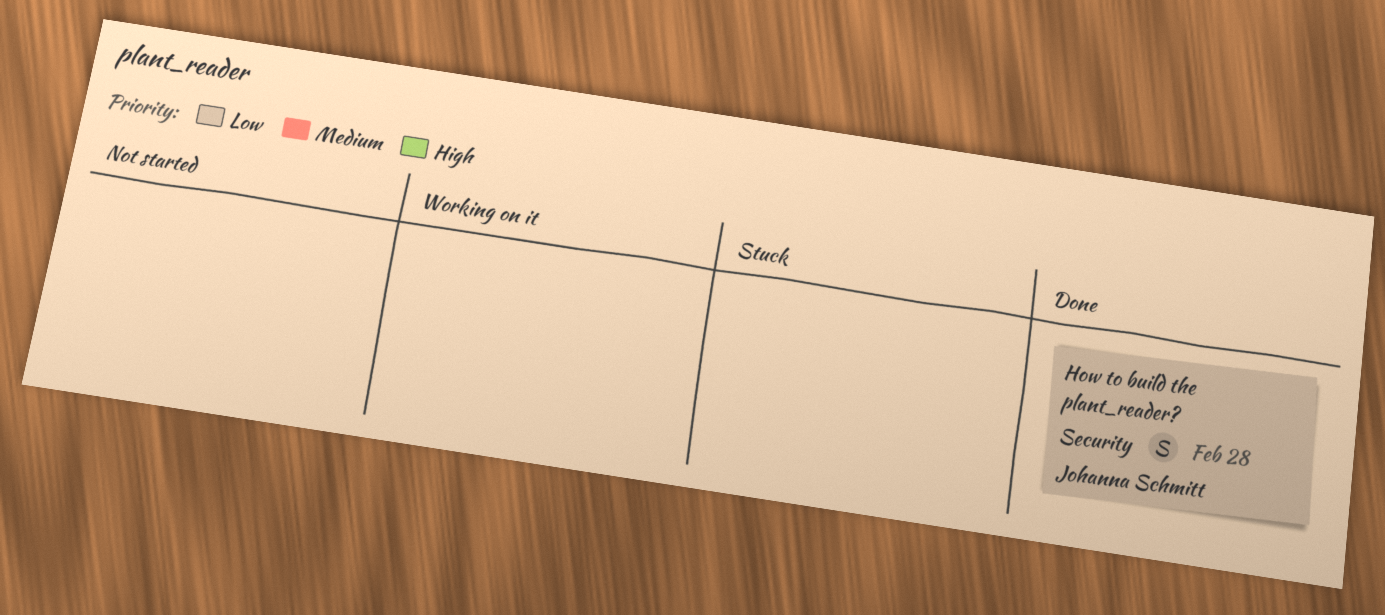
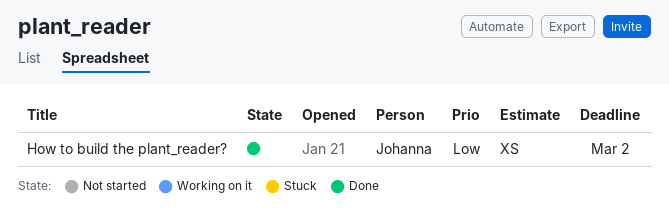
How to build the plant_reader?, estimate: S -> XS
How to build the plant_reader?, due: Feb 28 -> Mar 2

